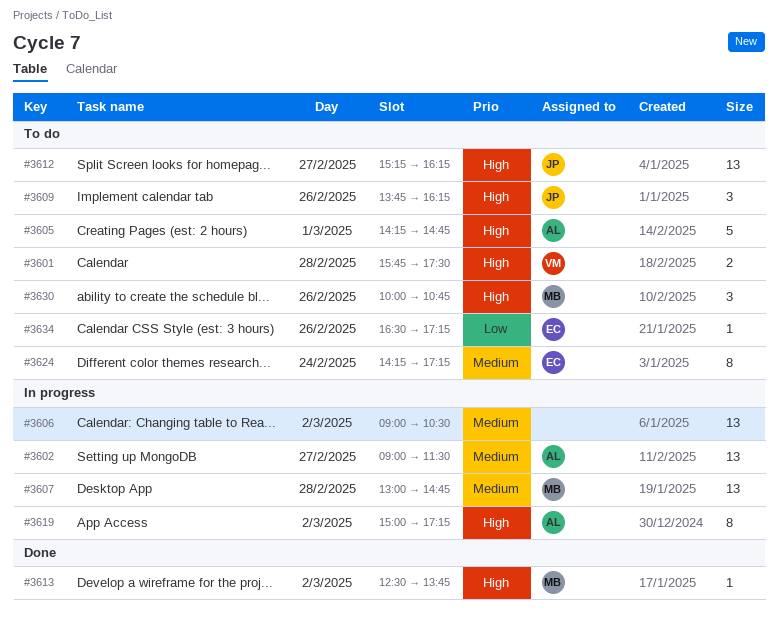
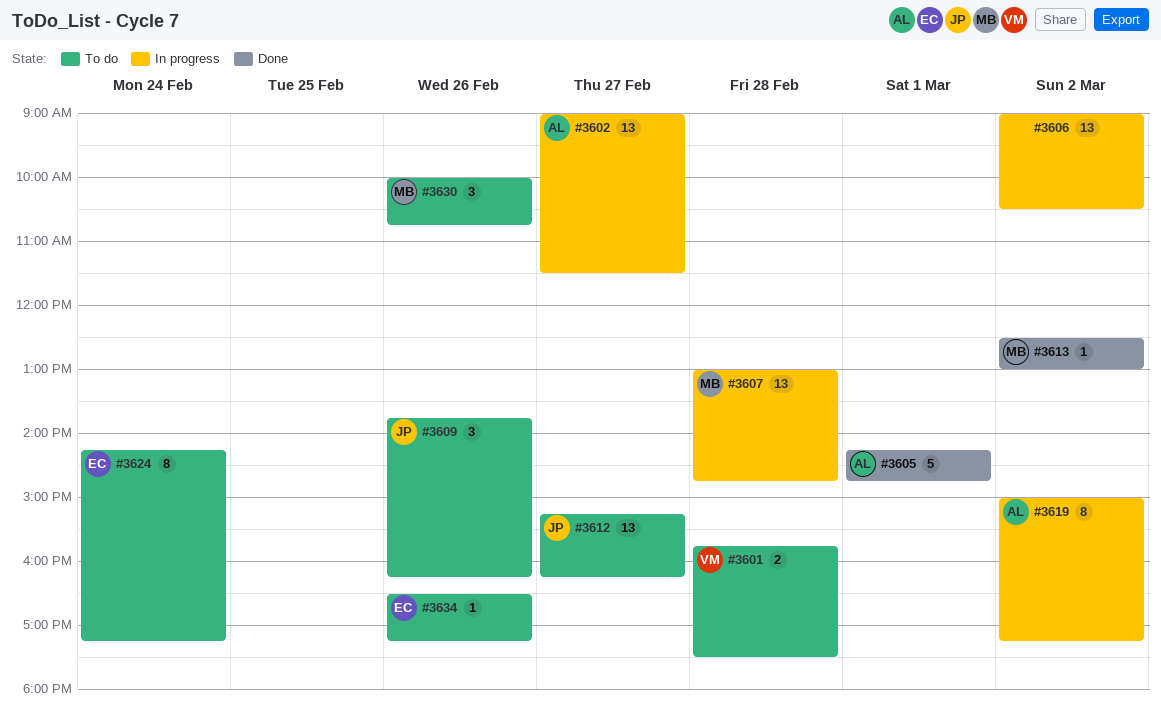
#3605, status: To do -> Done
#3613, ends: 13:45 -> 13:00

